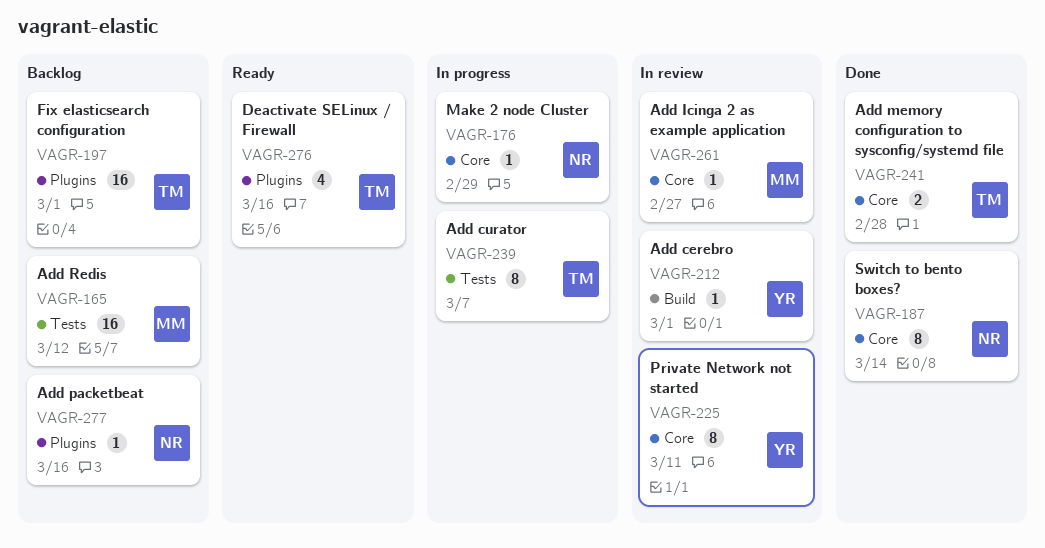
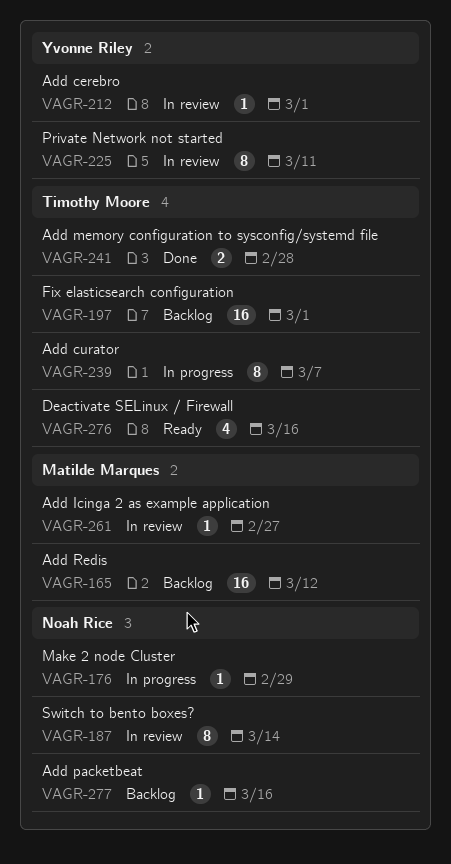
VAGR-187, status: Done -> In review

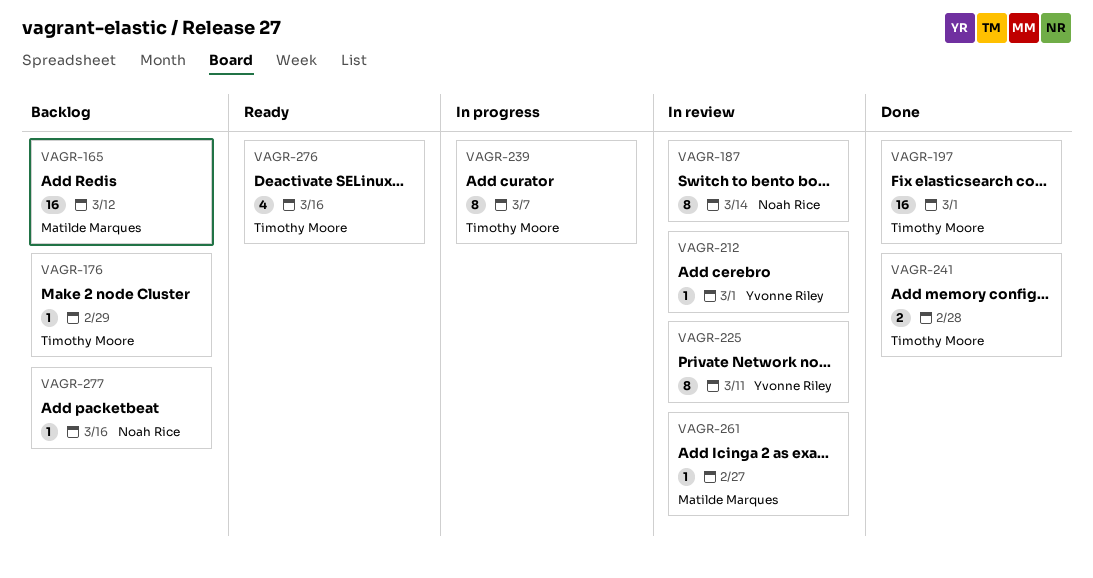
VAGR-176, status: In progress -> Backlog
VAGR-176, owner: Noah Rice -> Timothy Moore
VAGR-197, status: Backlog -> Done

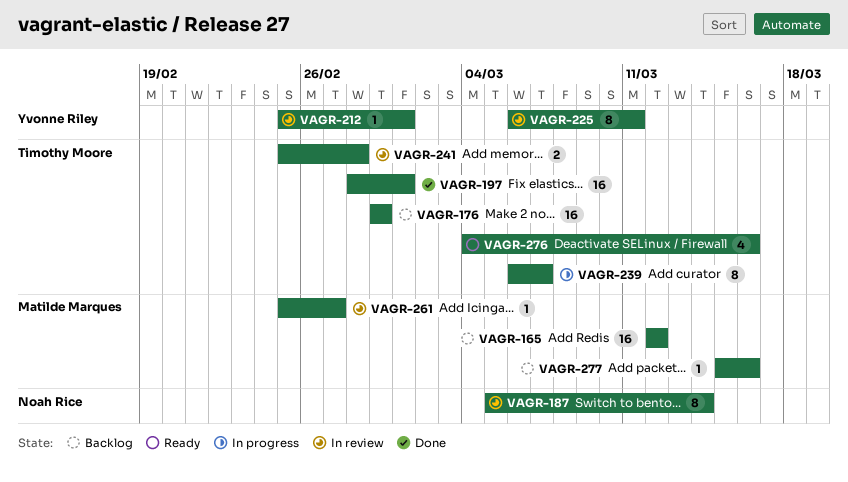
VAGR-176, estimate: 1 -> 16
VAGR-241, status: Done -> In review
VAGR-277, owner: Noah Rice -> Matilde Marques

